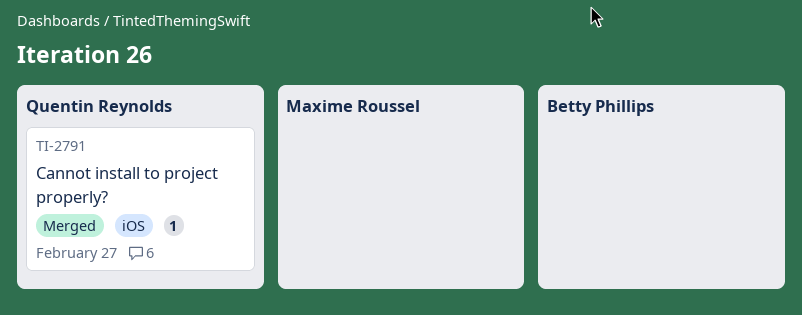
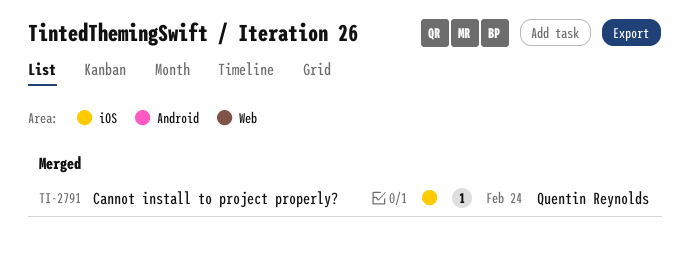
TI-2791, due: Feb 27 -> Feb 24

